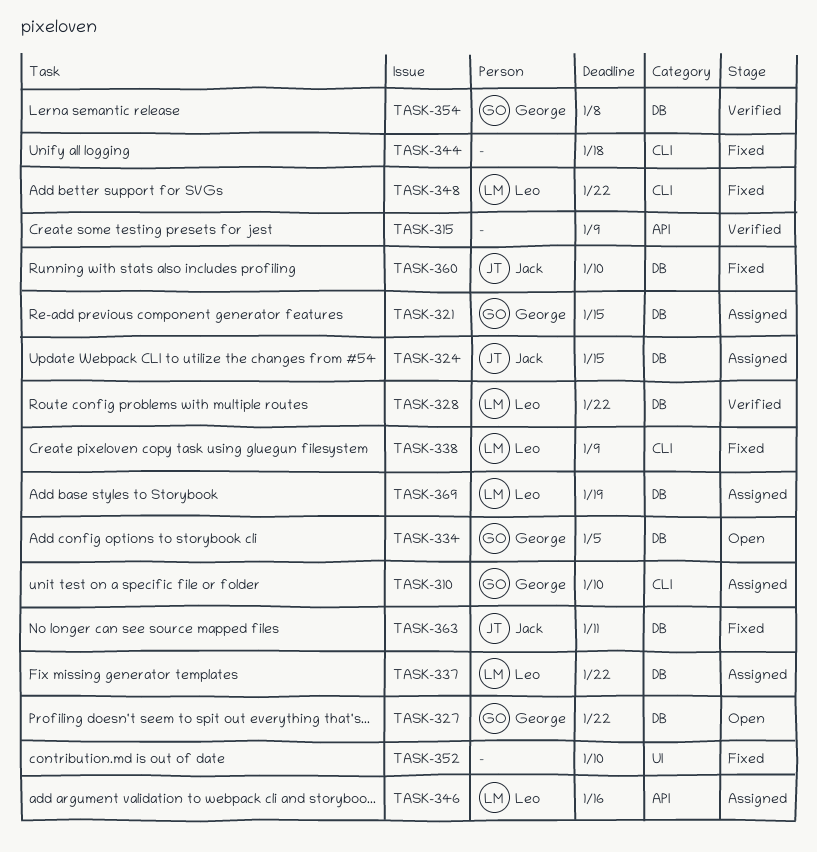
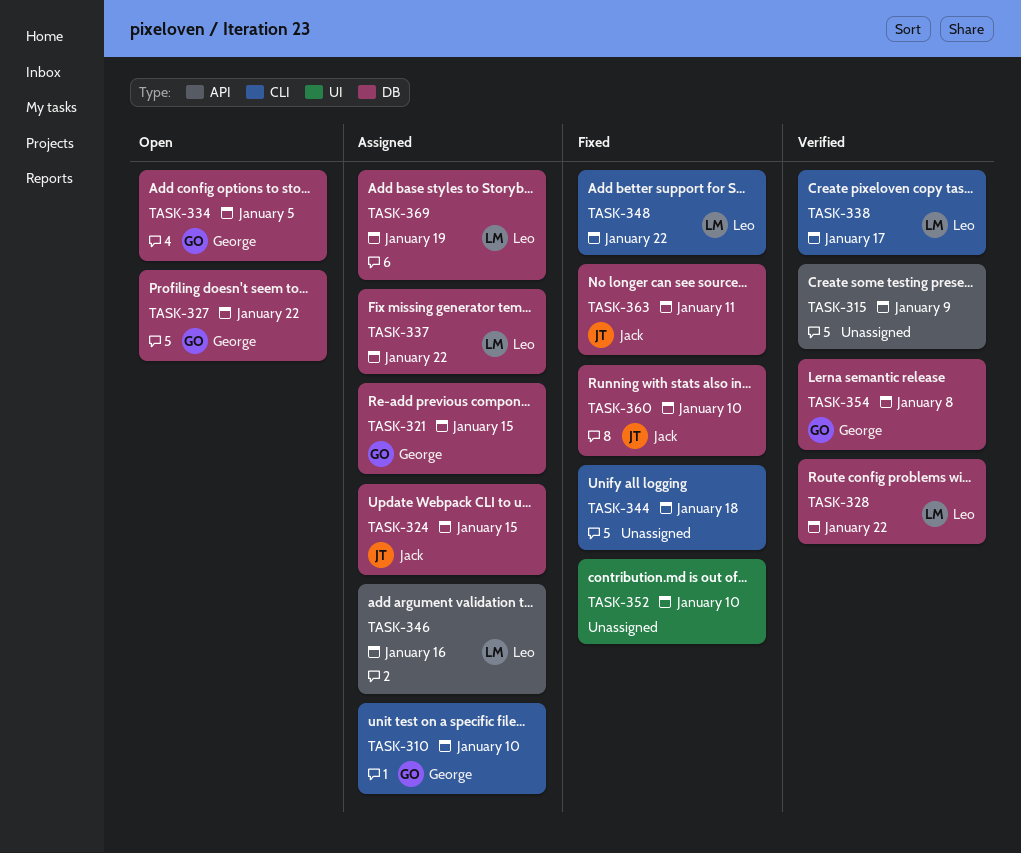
TASK-338, status: Fixed -> Verified
TASK-338, due: Jan 9 -> Jan 17

